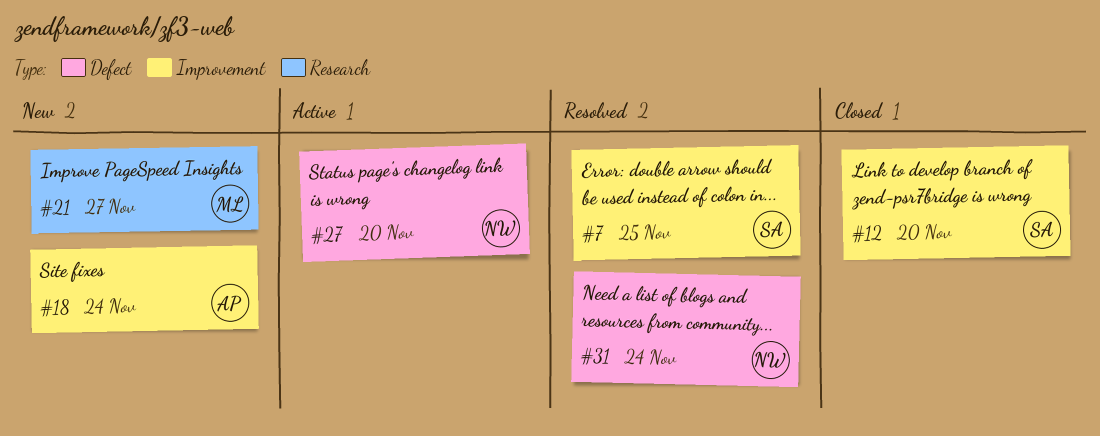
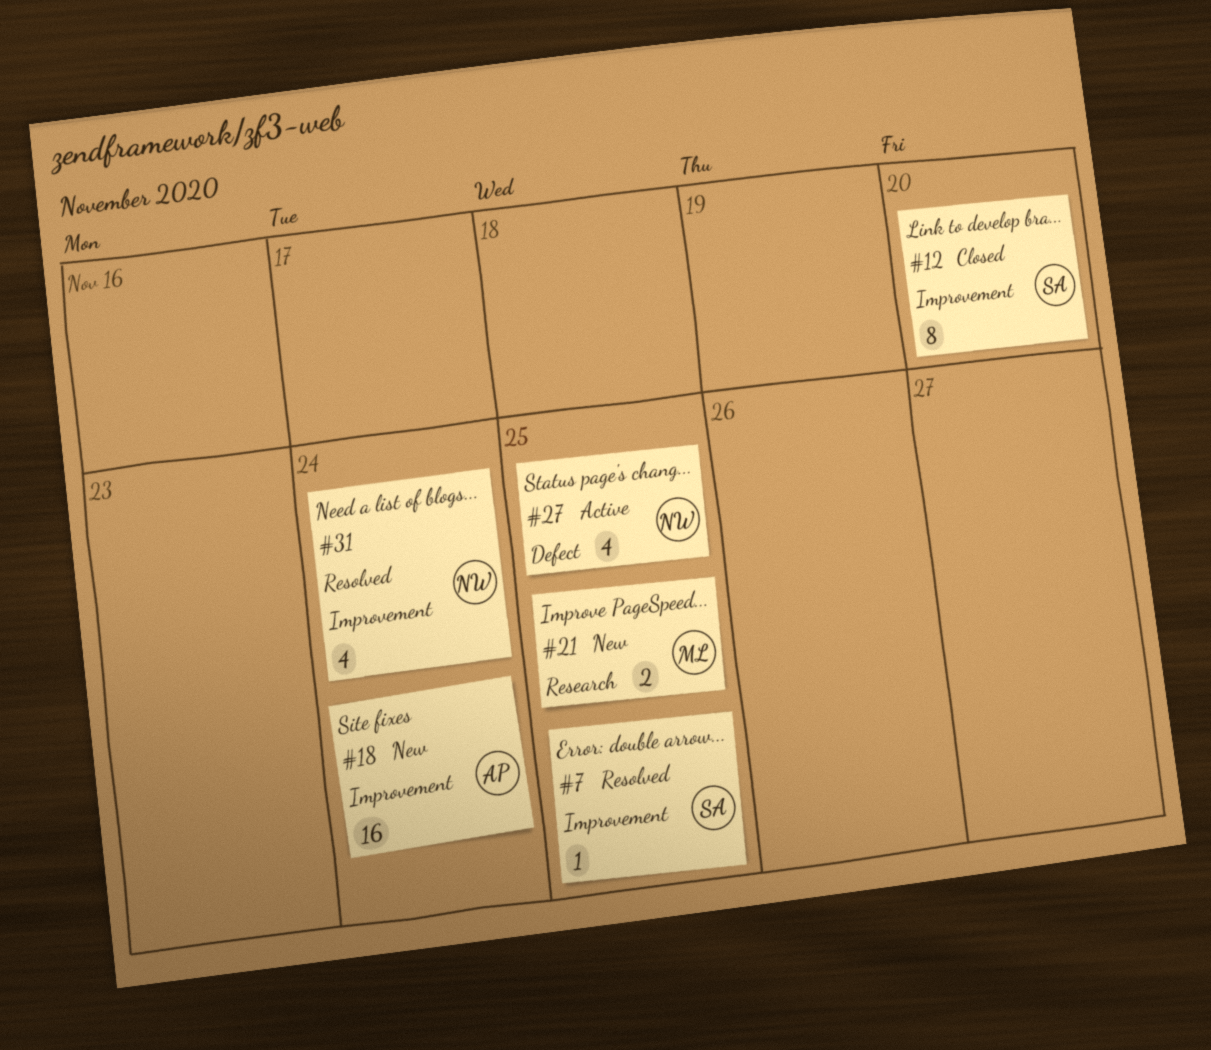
#21, due: Nov 27 -> Nov 25
#27, due: Nov 20 -> Nov 25
#31, label: Defect -> Improvement

